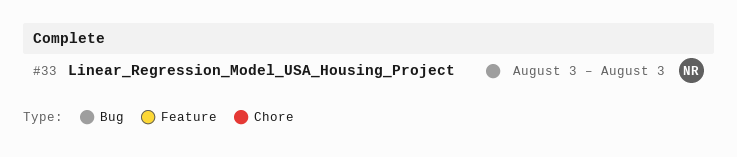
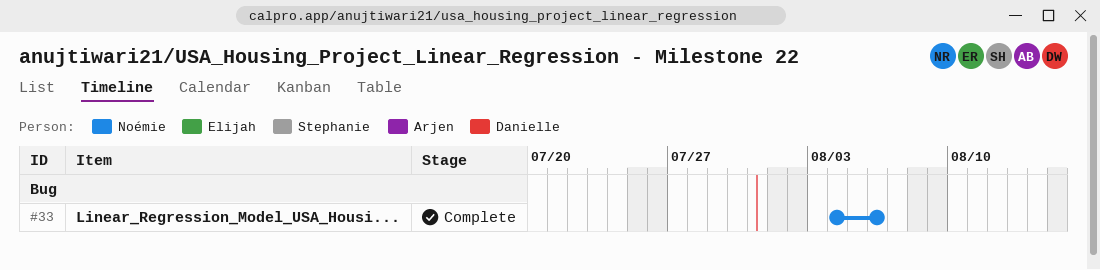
#33, start: Aug 3 -> Aug 4
#33, due: Aug 3 -> Aug 6

